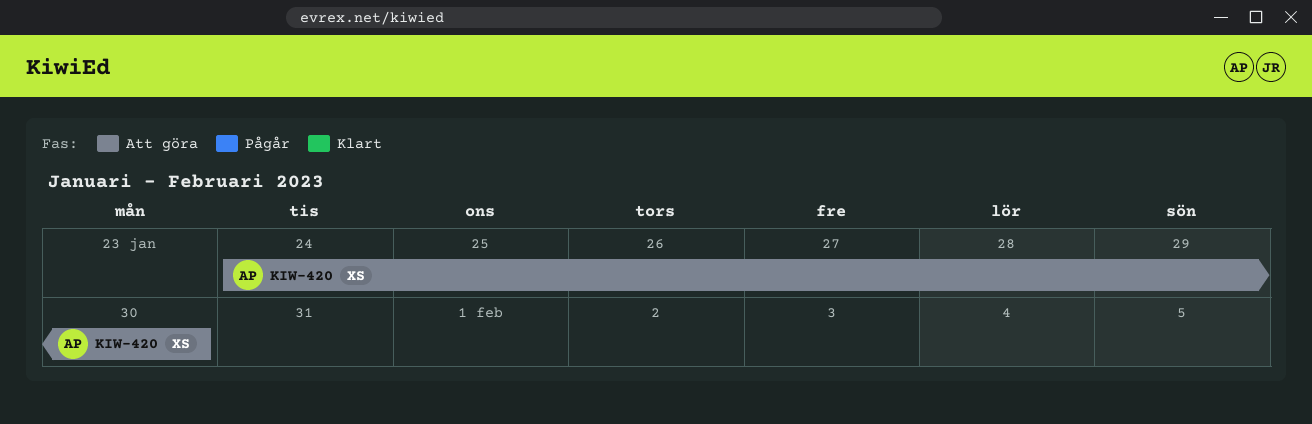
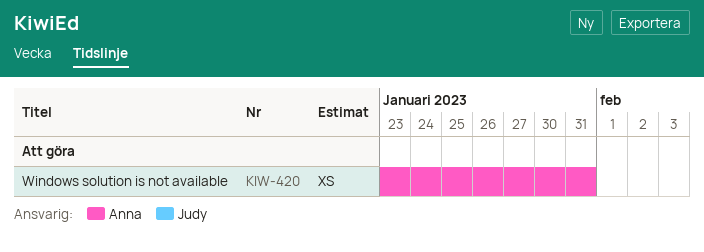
KIW-420, start: Jan 24 -> Jan 23
KIW-420, due: Jan 30 -> Jan 31

